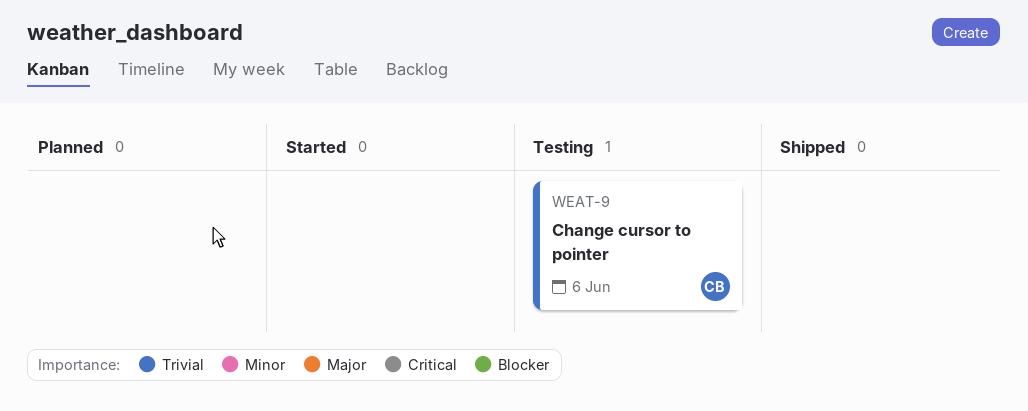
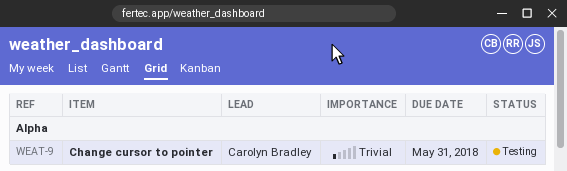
WEAT-9, due: Jun 6 -> May 31

